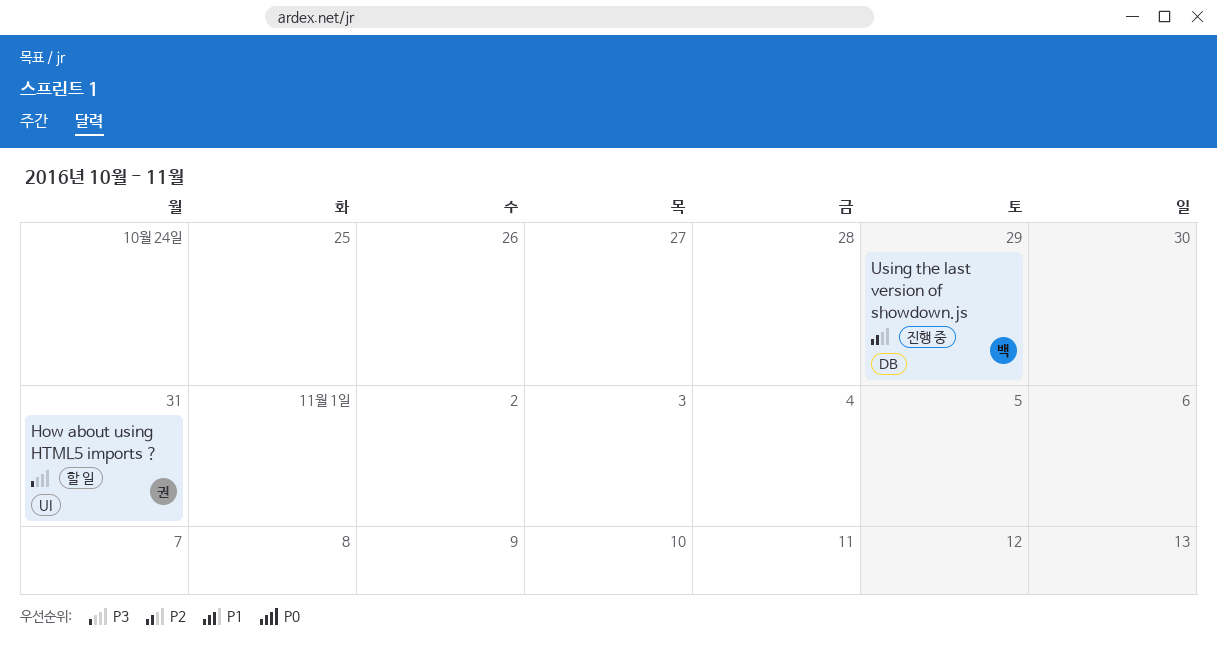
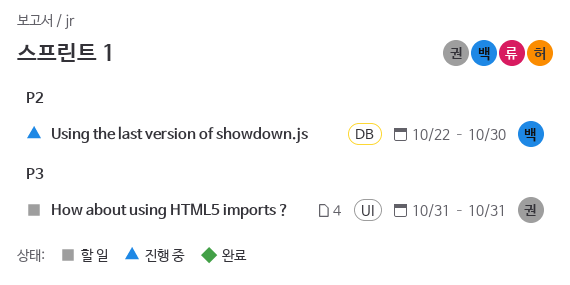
Using the last version of showdown.js, due: Oct 29 -> Oct 30

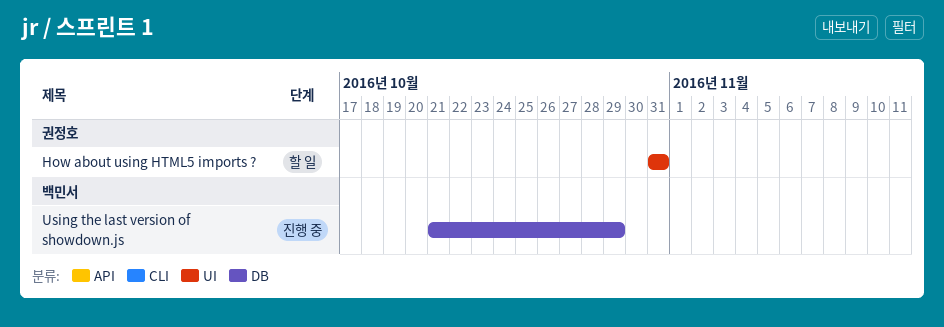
Using the last version of showdown.js, start: Oct 22 -> Oct 21
Using the last version of showdown.js, due: Oct 30 -> Oct 29

